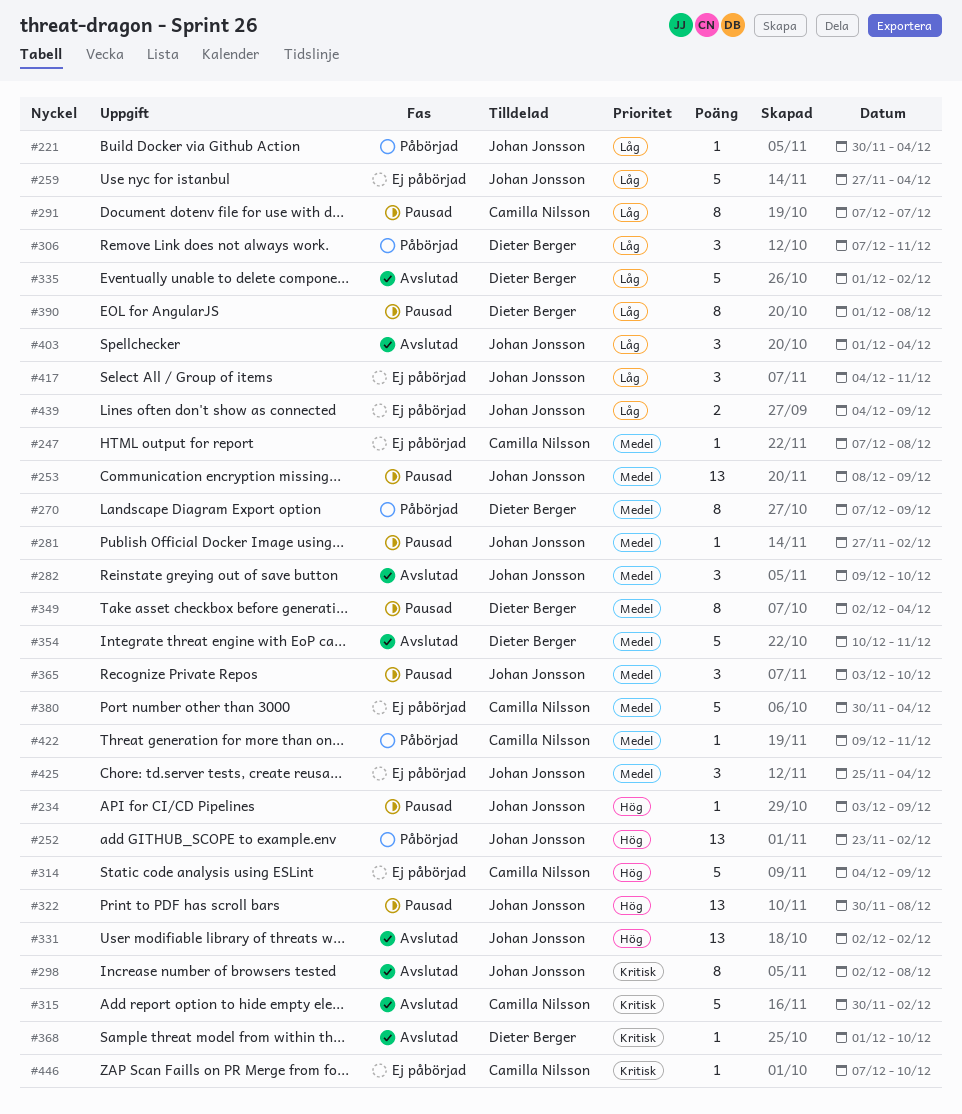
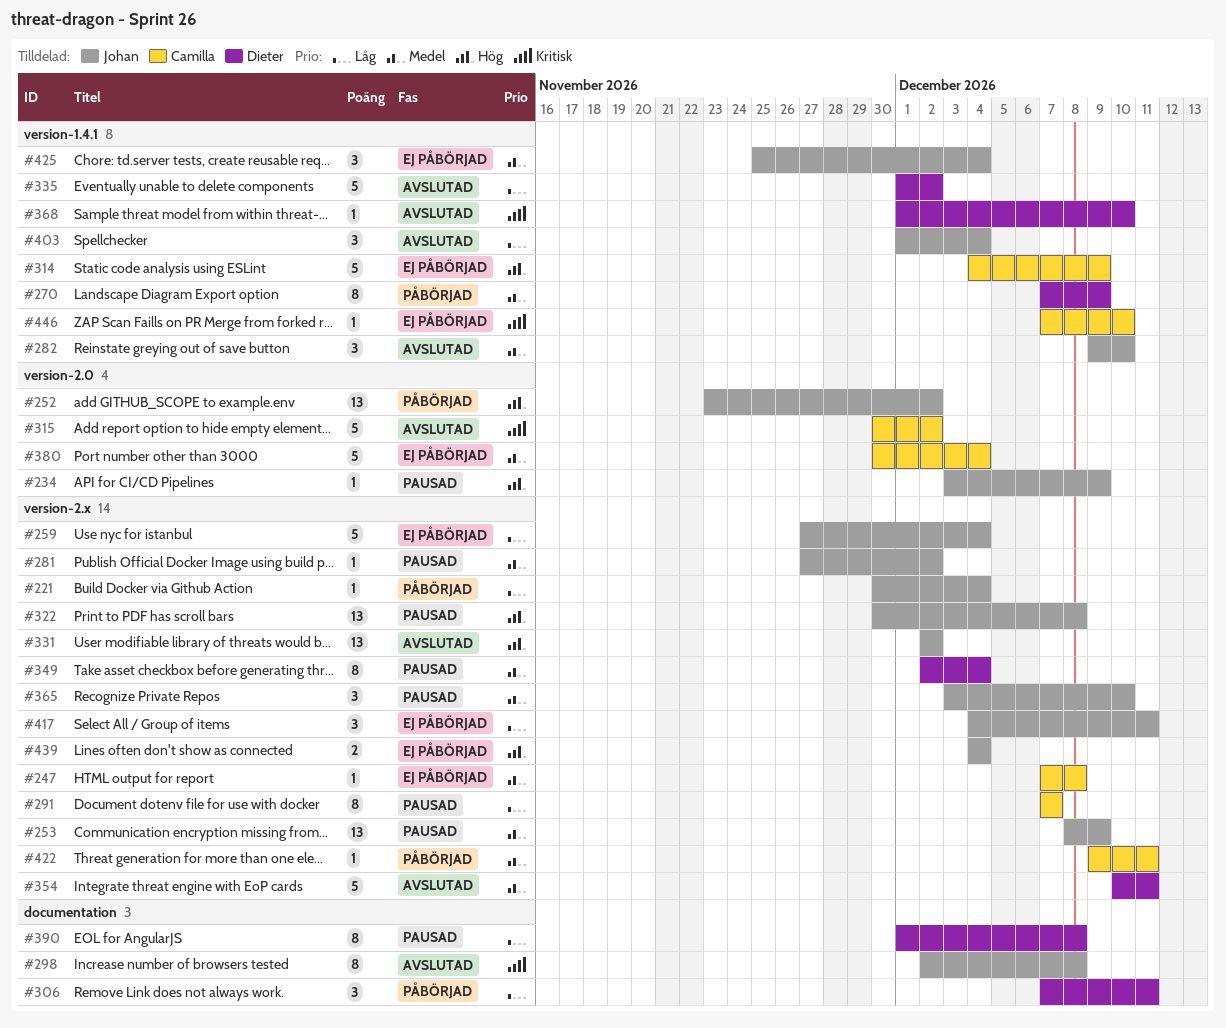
#439, priority: Låg -> Hög
#439, due: Dec 9 -> Dec 4

